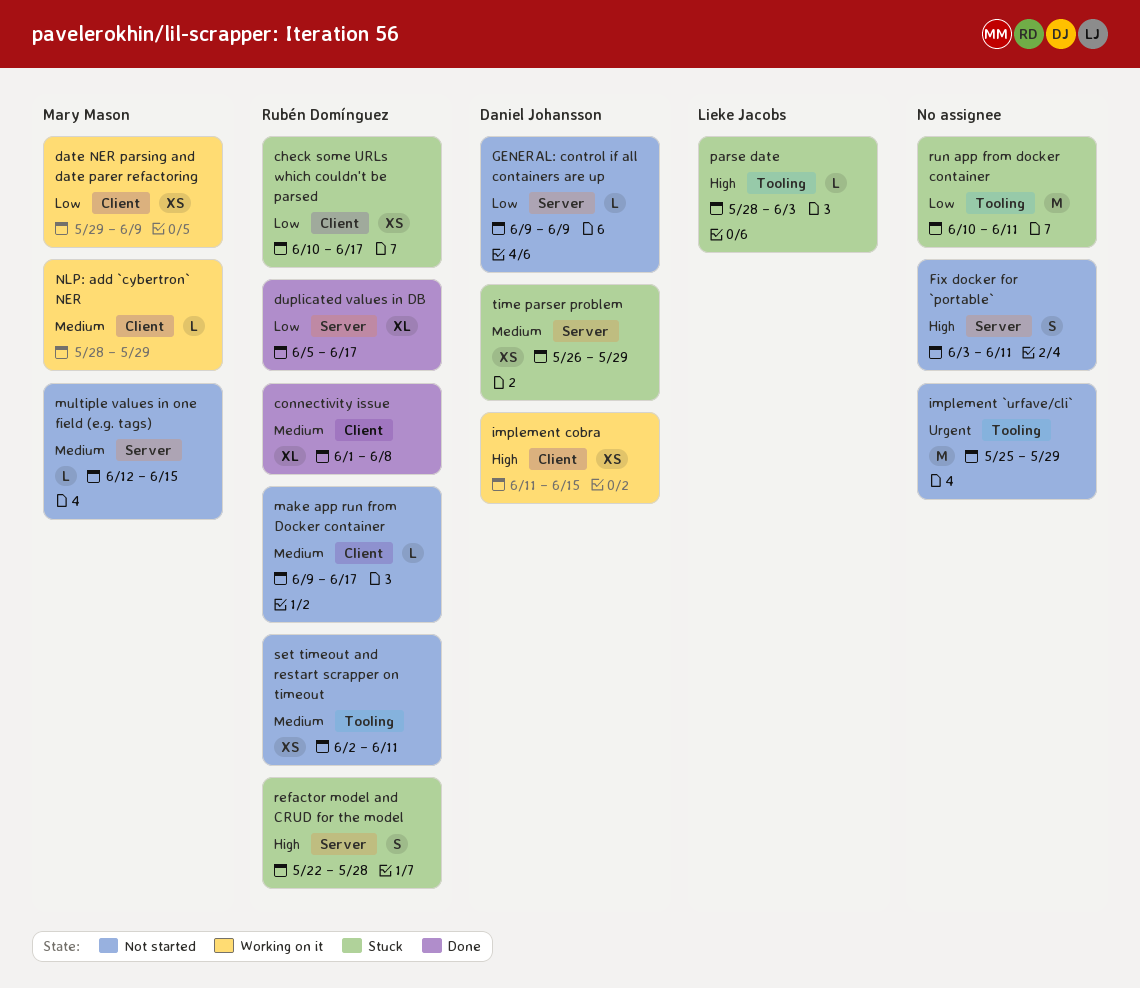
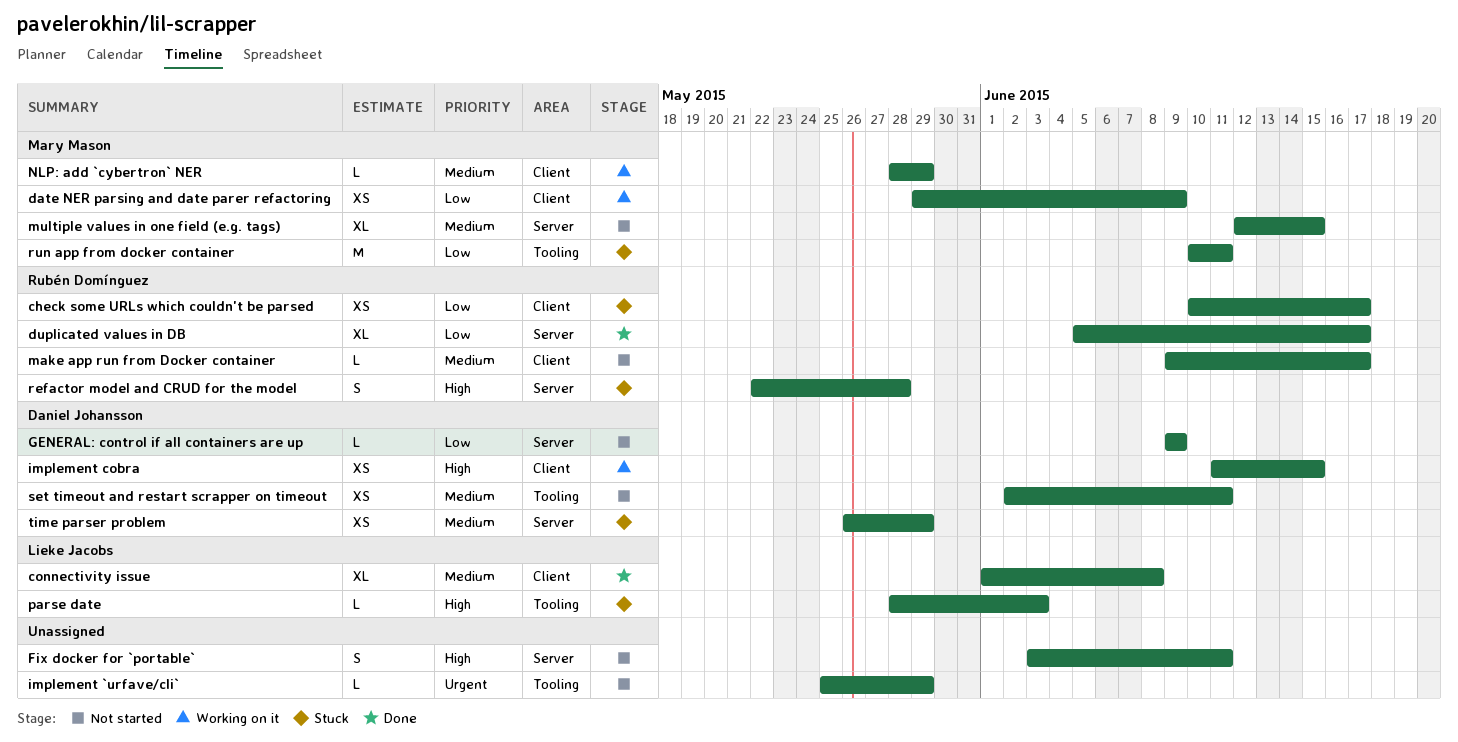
connectivity issue, owner: Rubén Domínguez -> Lieke Jacobs
implement `urfave/cli`, estimate: M -> L
multiple values in one field (e.g. tags), estimate: L -> XL
run app from docker container, owner: none -> Mary Mason
set timeout and restart scrapper on timeout, owner: Rubén Domínguez -> Daniel Johansson

